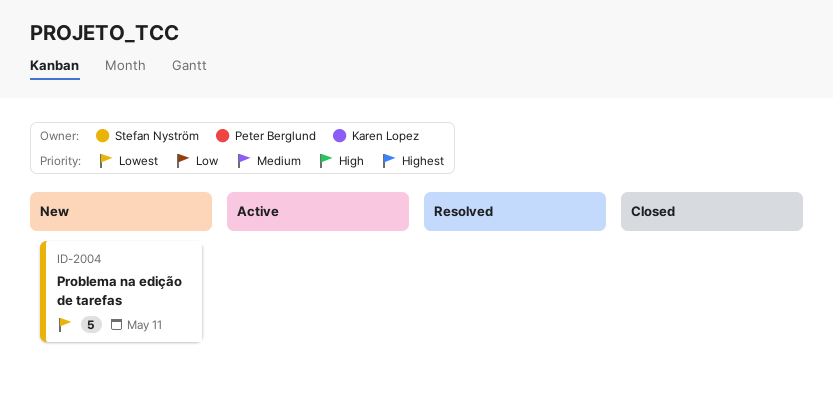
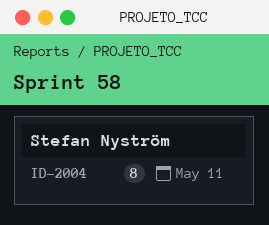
ID-2004, estimate: 5 -> 8

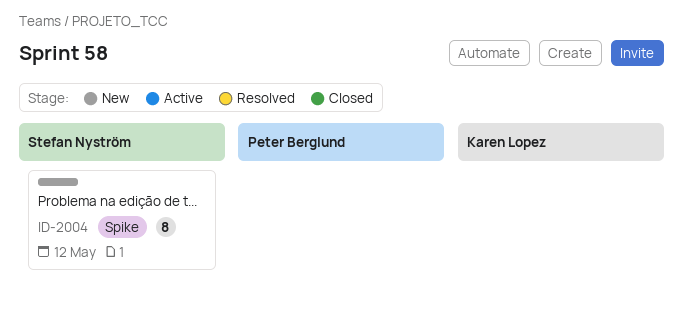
ID-2004, due: May 11 -> May 12

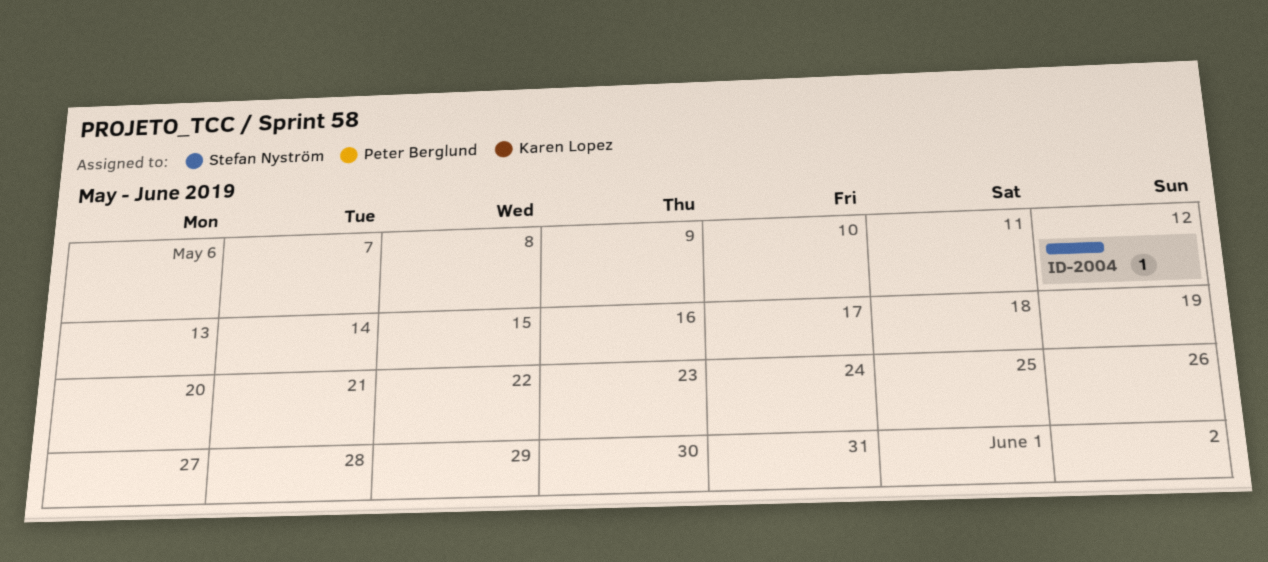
ID-2004, estimate: 8 -> 1

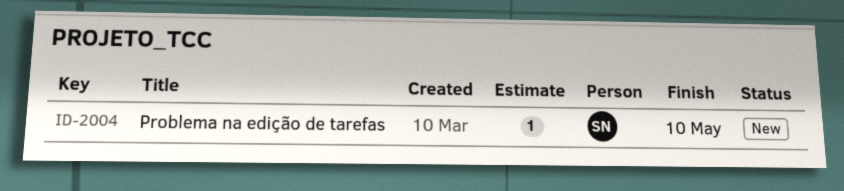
ID-2004, due: May 12 -> May 10

